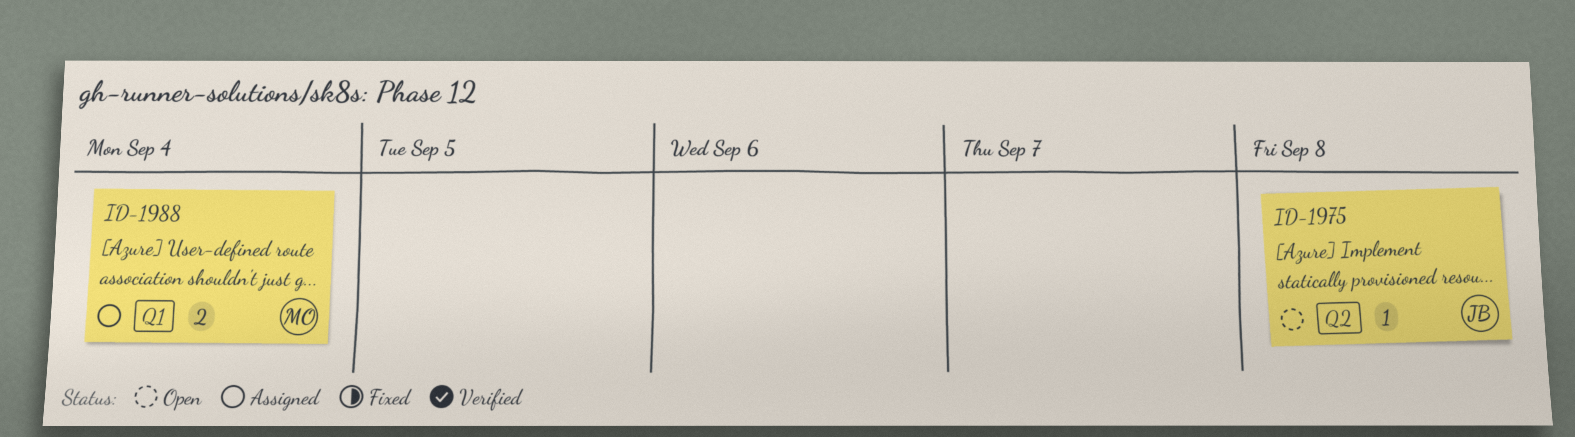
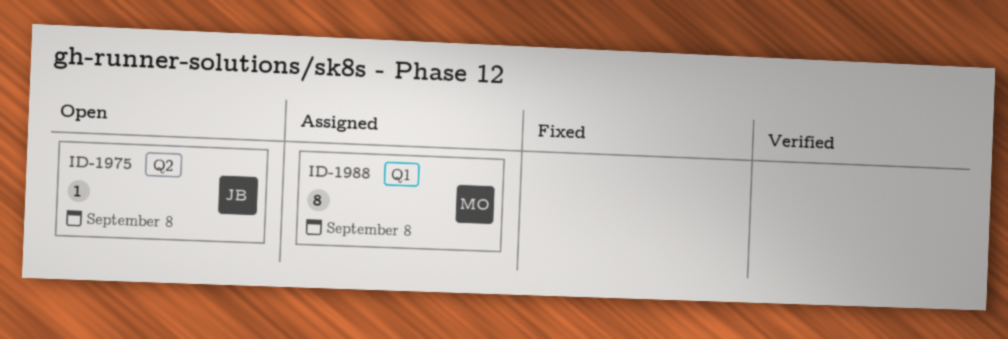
ID-1988, estimate: 2 -> 8
ID-1988, due: Sep 4 -> Sep 8

